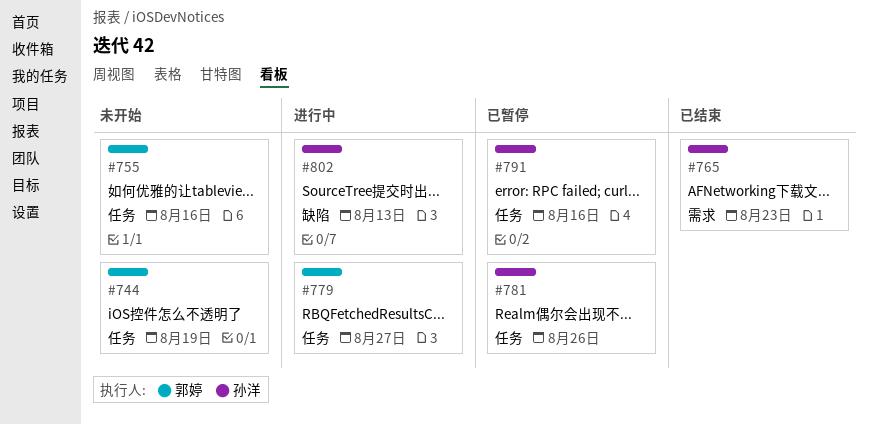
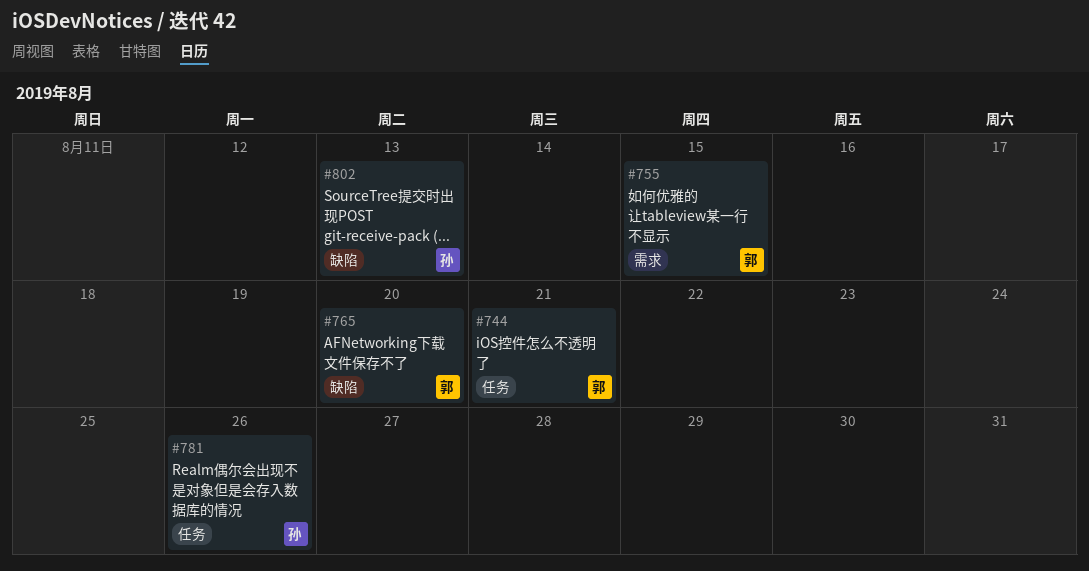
#744, due: Aug 19 -> Aug 21
#755, label: 任务 -> 需求
#755, due: Aug 16 -> Aug 15
#765, owner: 孙洋 -> 郭婷
#765, label: 需求 -> 缺陷
#765, due: Aug 23 -> Aug 20
#779: present -> none
#791: present -> none

